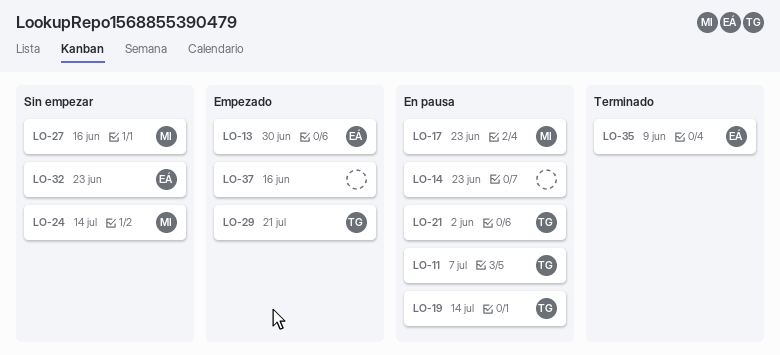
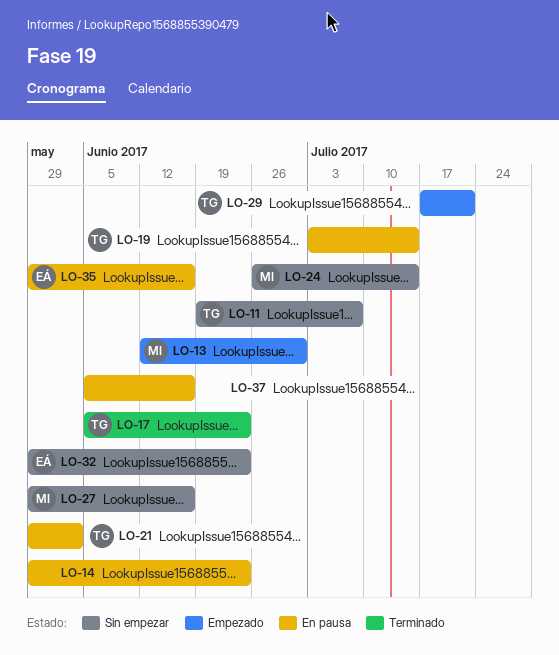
LO-11, status: En pausa -> Sin empezar
LO-13, owner: EÁ -> MI
LO-17, status: En pausa -> Terminado
LO-17, owner: MI -> TG
LO-35, status: Terminado -> En pausa
LO-35, due: Jun 9 -> Jun 16
LO-37, status: Empezado -> En pausa

